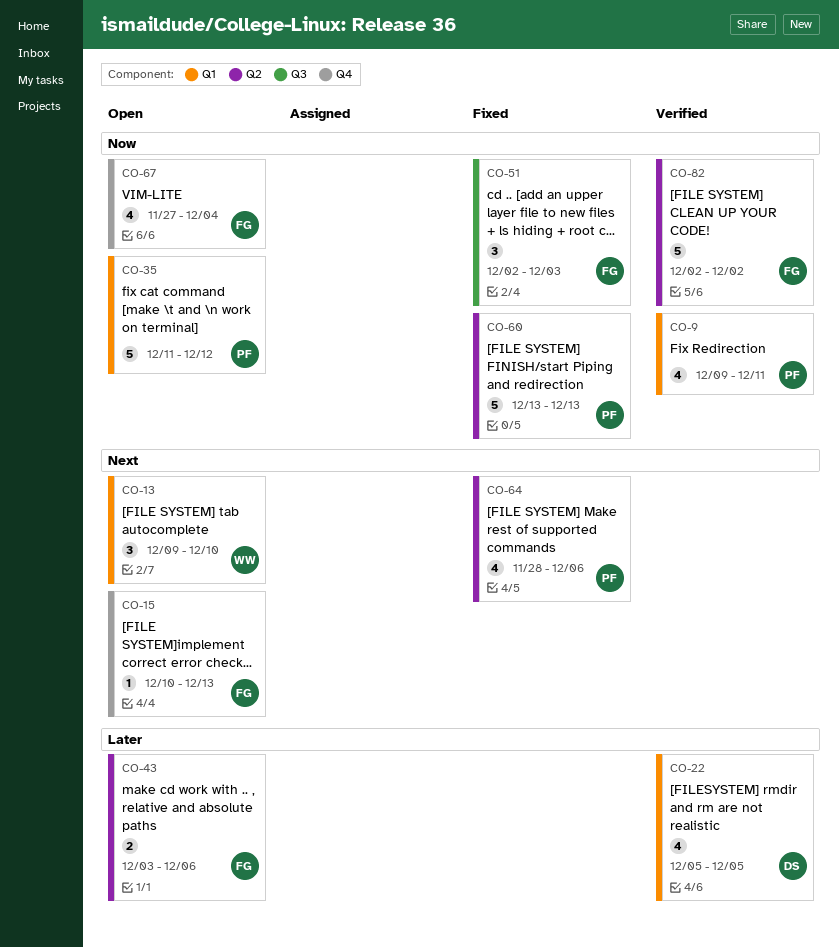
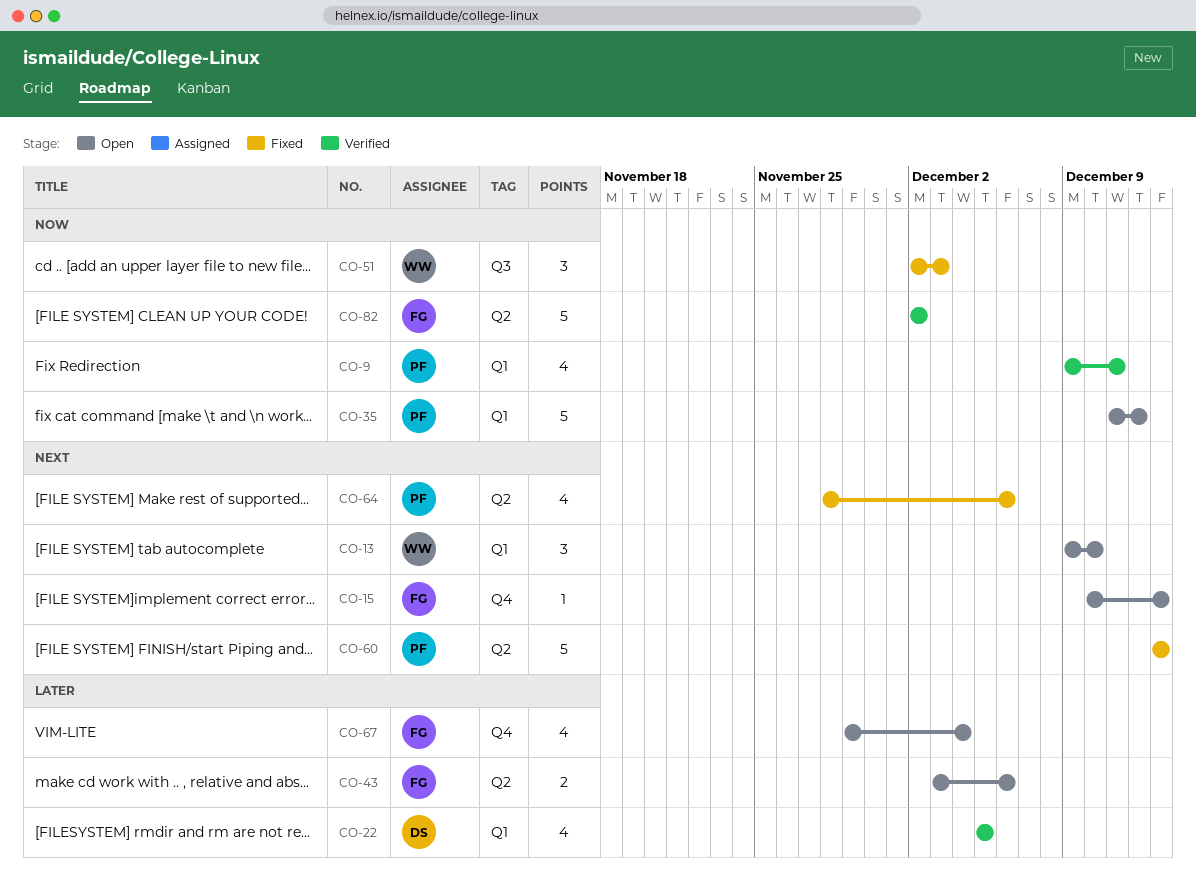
CO-51, owner: FG -> WW
CO-60, priority: Now -> Next
CO-67, priority: Now -> Later
CO-67, start: Nov 27 -> Nov 29

